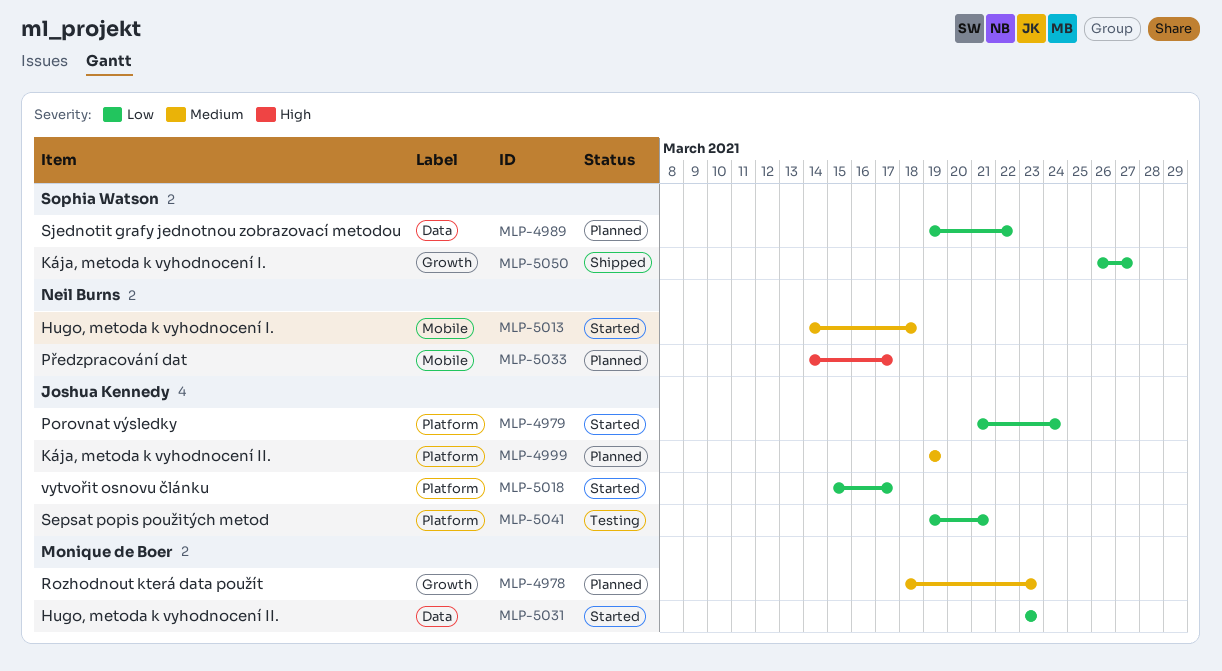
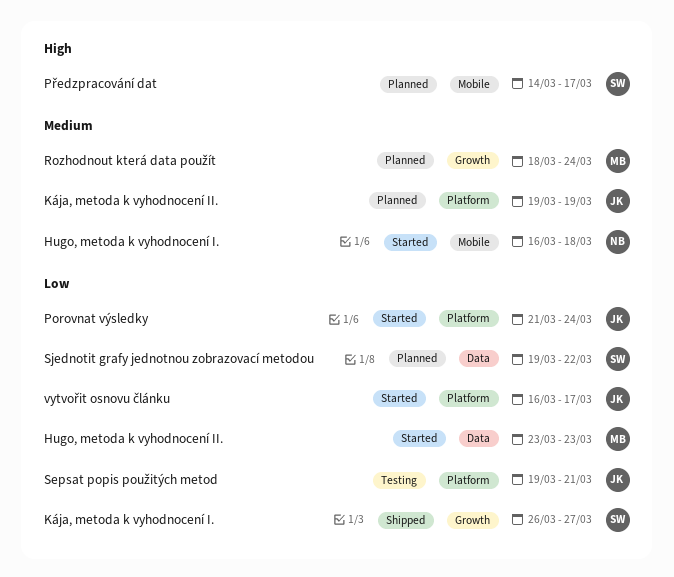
Hugo, metoda k vyhodnocení I., start: Mar 14 -> Mar 16
Předzpracování dat, owner: Neil Burns -> Sophia Watson
Rozhodnout která data použít, due: Mar 23 -> Mar 24
vytvořit osnovu článku, start: Mar 15 -> Mar 16

